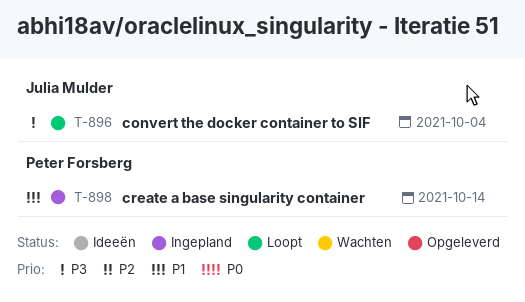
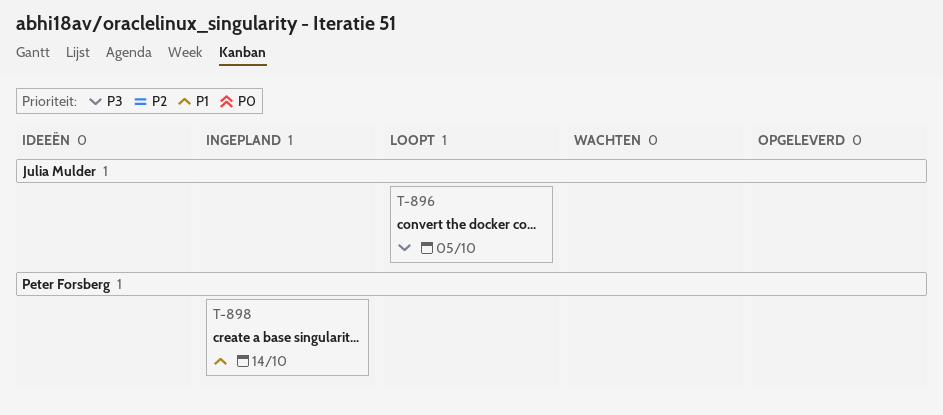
T-896, due: Oct 4 -> Oct 5

